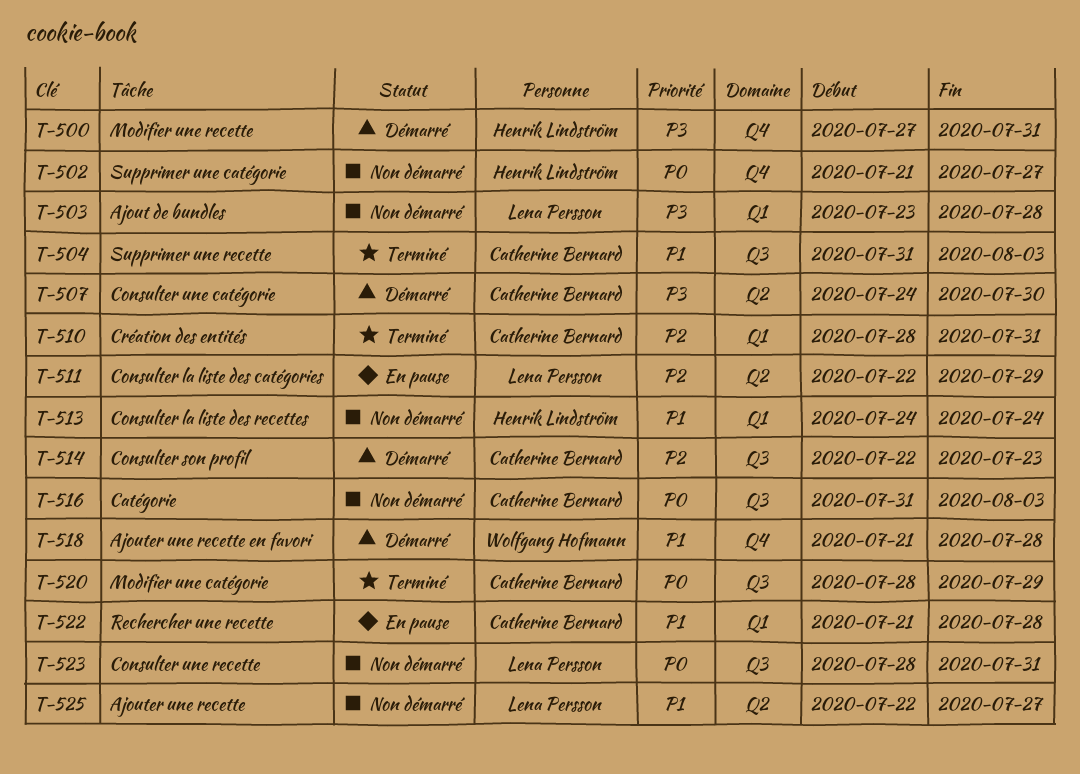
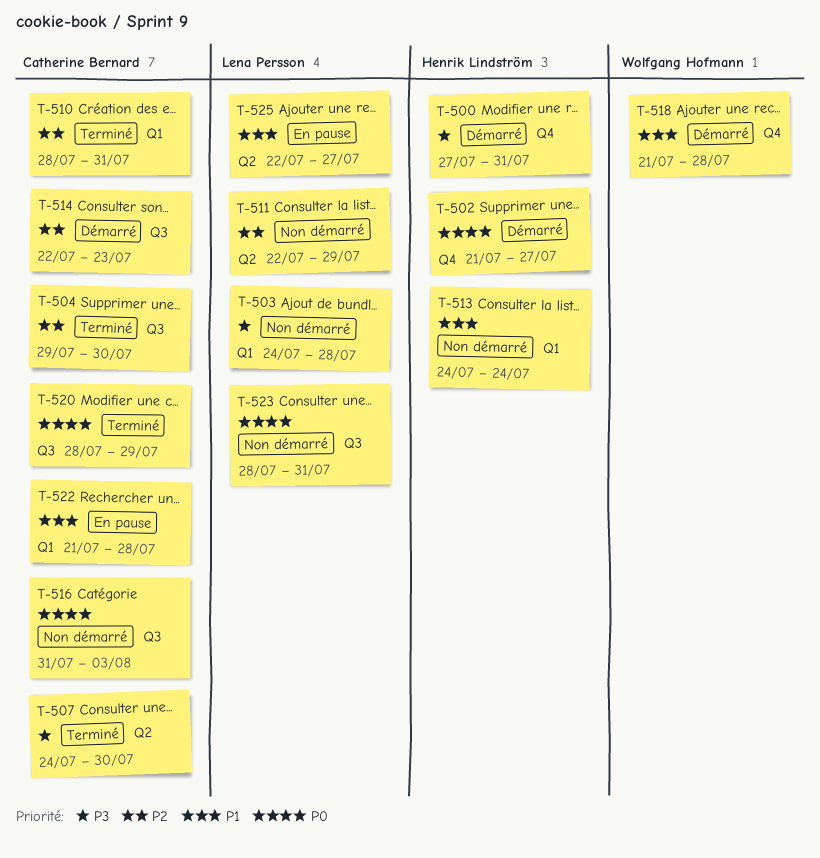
T-502, status: Non démarré -> Démarré
T-503, start: Jul 23 -> Jul 24
T-504, priority: P1 -> P2
T-504, start: Jul 31 -> Jul 29
T-504, due: Aug 3 -> Jul 30
T-507, status: Démarré -> Terminé
T-511, status: En pause -> Non démarré
T-525, status: Non démarré -> En pause

